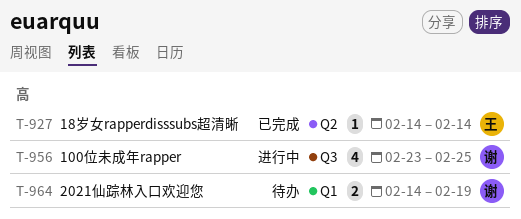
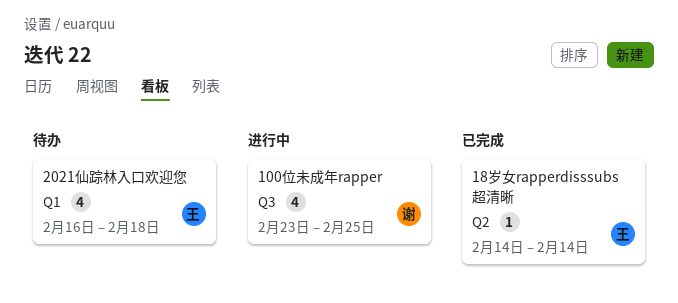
2021仙踪林入口欢迎您, owner: 谢 -> 王
2021仙踪林入口欢迎您, estimate: 2 -> 4
2021仙踪林入口欢迎您, start: Feb 14 -> Feb 16
2021仙踪林入口欢迎您, due: Feb 19 -> Feb 18

